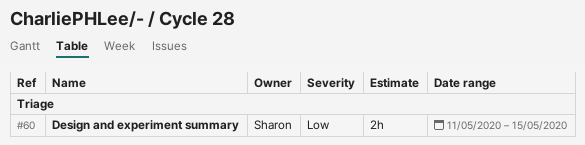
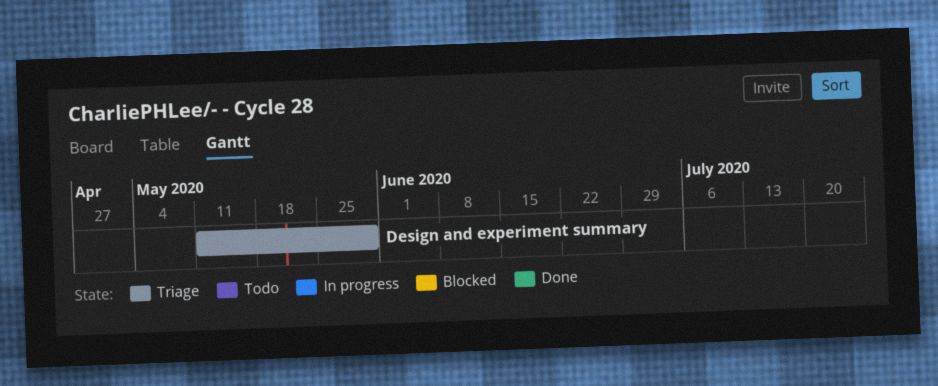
Design and experiment summary, due: May 15 -> May 29

